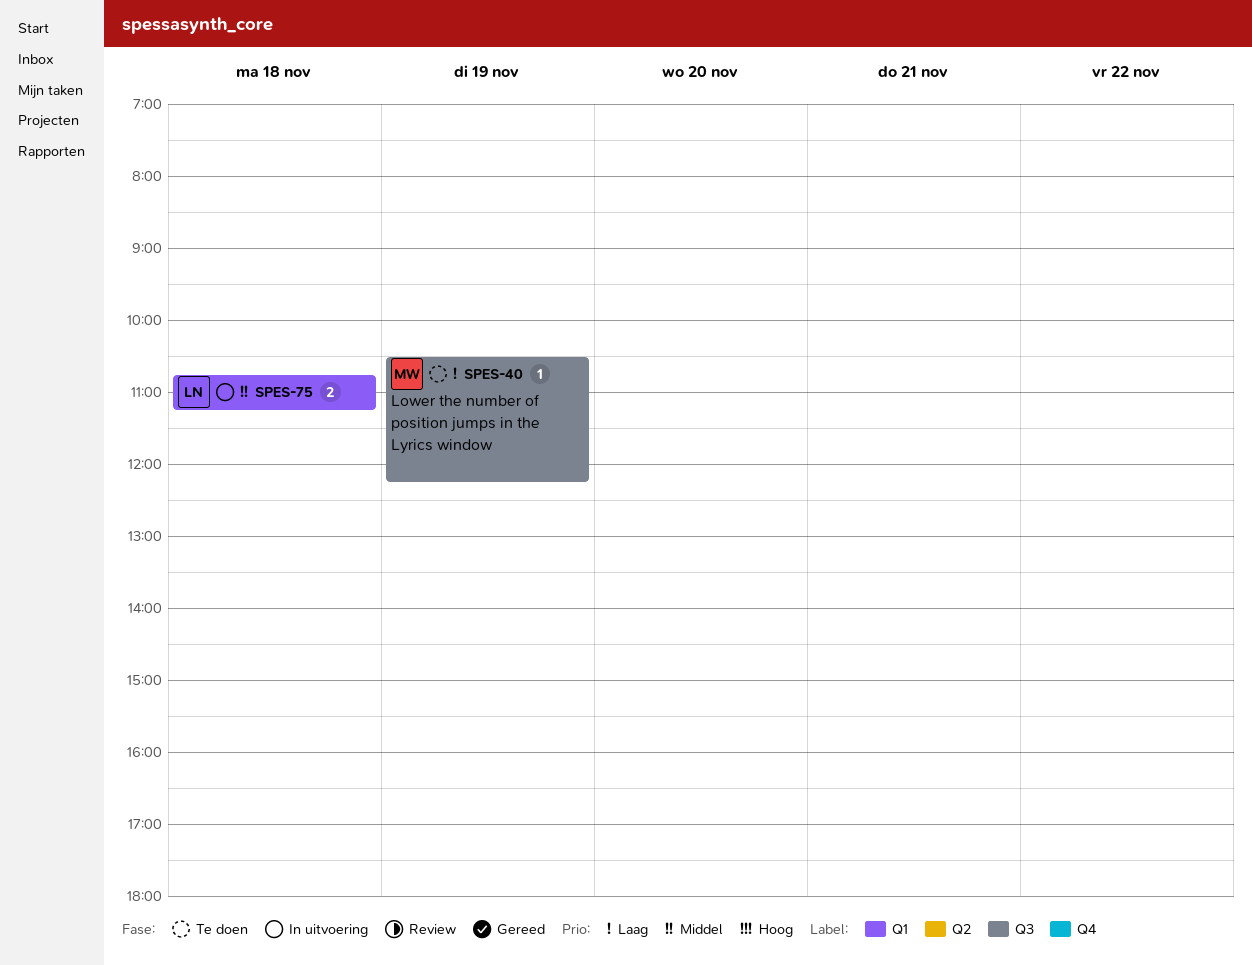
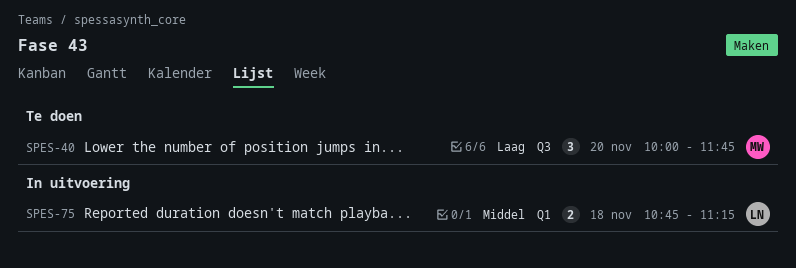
SPES-40, estimate: 1 -> 3
SPES-40, day: Nov 19 -> Nov 20
SPES-40, begins: 10:30 -> 10:00
SPES-40, ends: 12:15 -> 11:45

